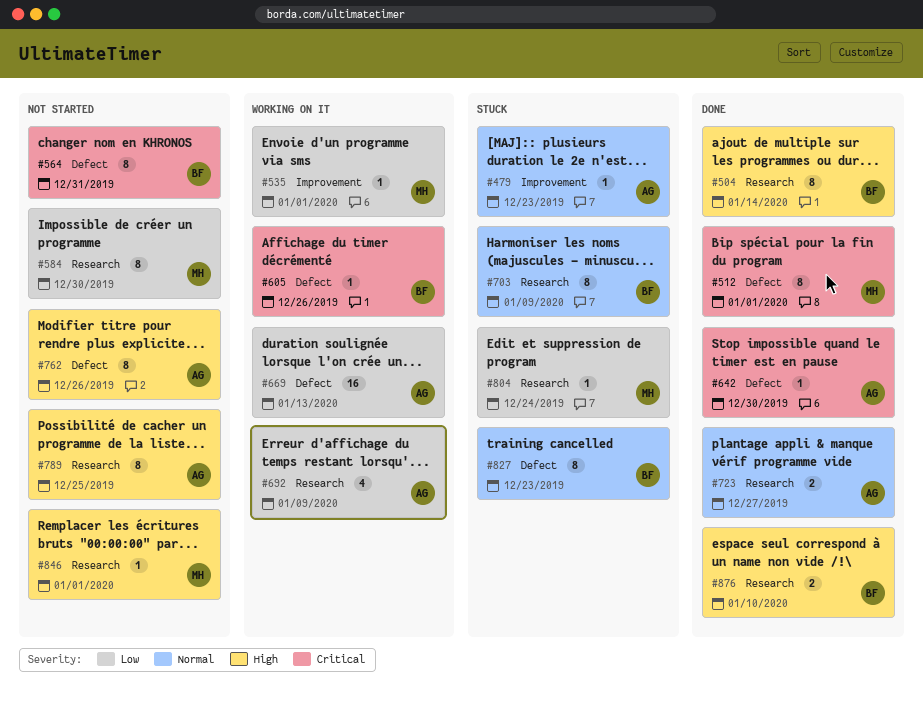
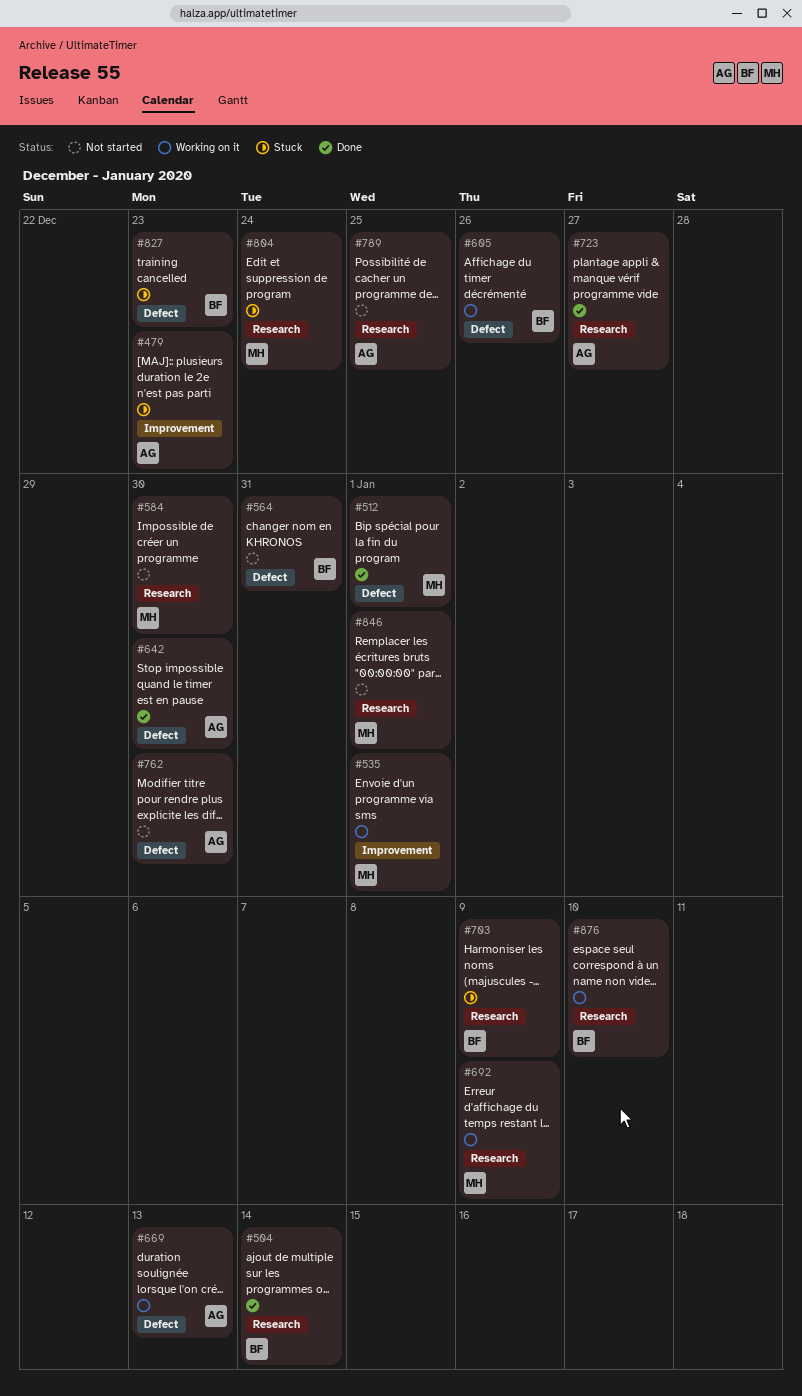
#692, owner: AG -> MH
#762, due: Dec 26 -> Dec 30
#876, status: Done -> Working on it

